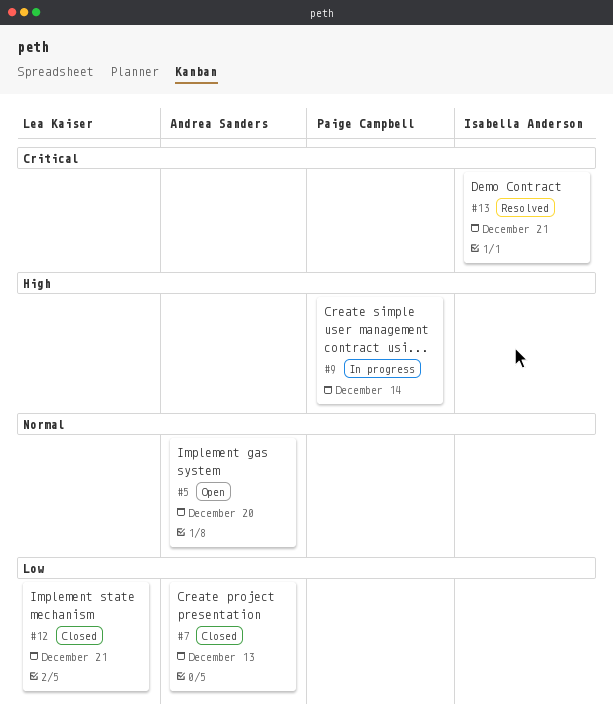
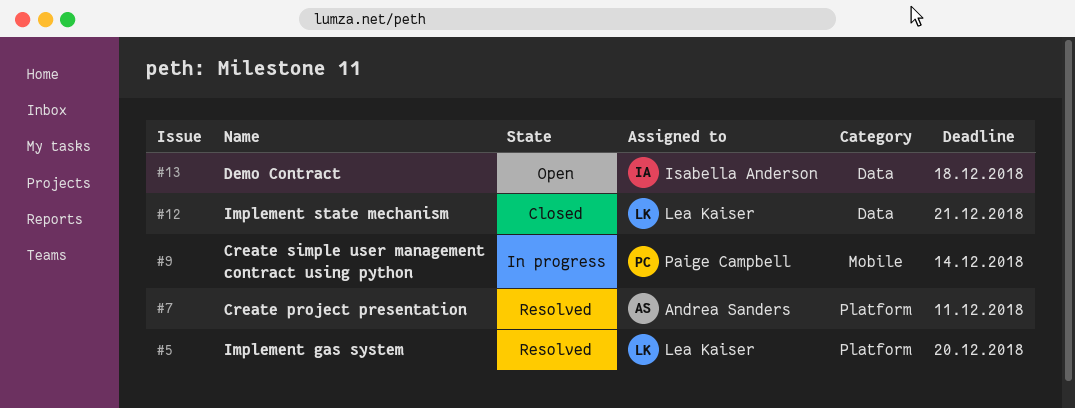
#5, status: Open -> Resolved
#5, owner: Andrea Sanders -> Lea Kaiser
#7, status: Closed -> Resolved
#7, due: Dec 13 -> Dec 11
#13, status: Resolved -> Open
#13, due: Dec 21 -> Dec 18

